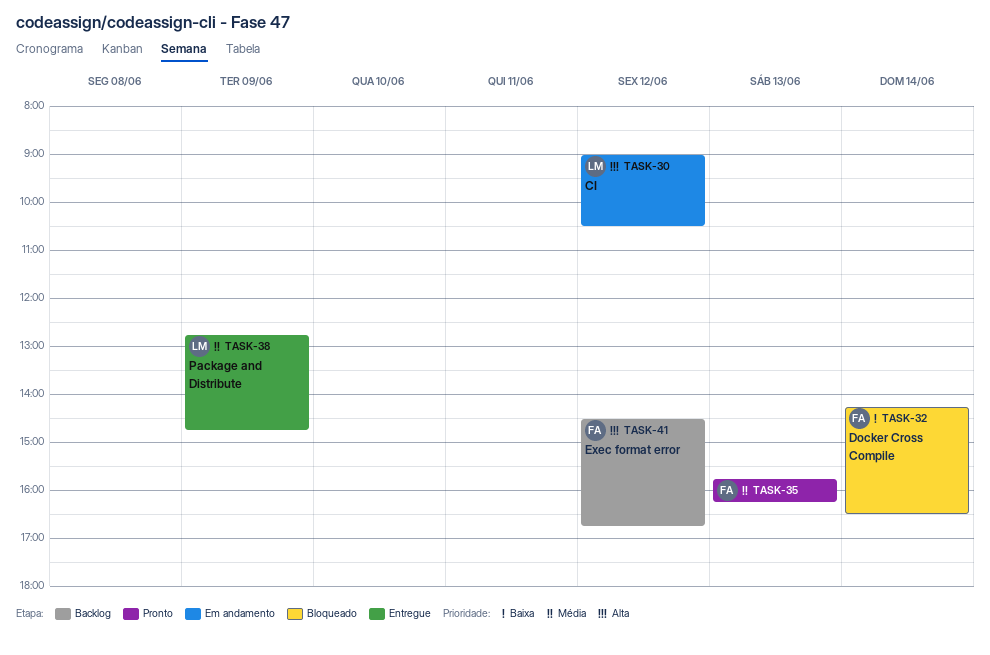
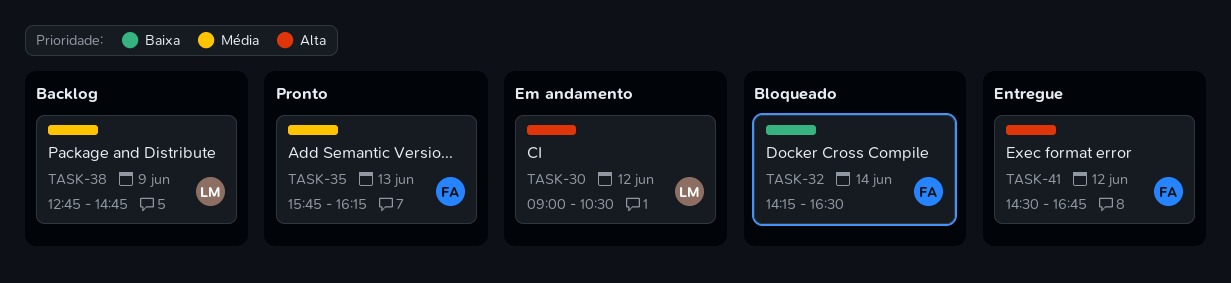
TASK-38, status: Entregue -> Backlog
TASK-41, status: Backlog -> Entregue

